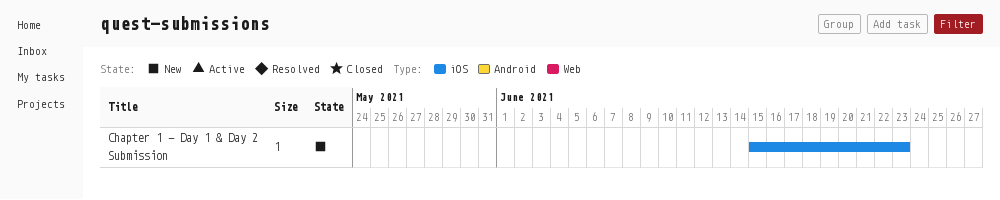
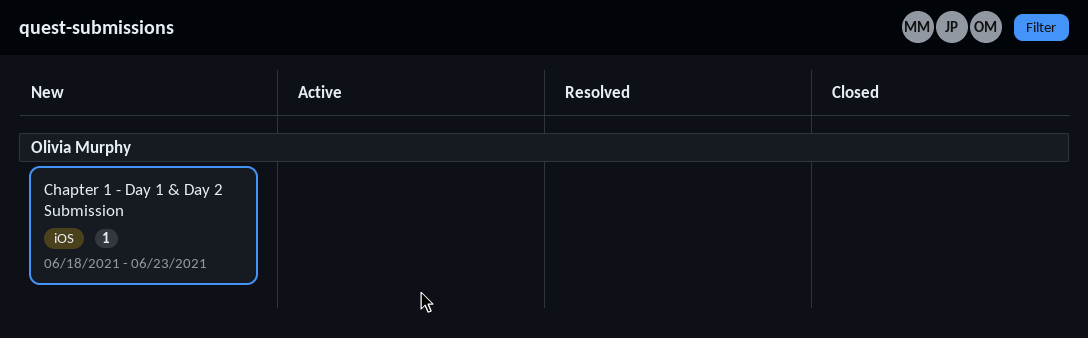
Chapter 1 - Day 1 & Day 2 Submission, start: Jun 15 -> Jun 18

